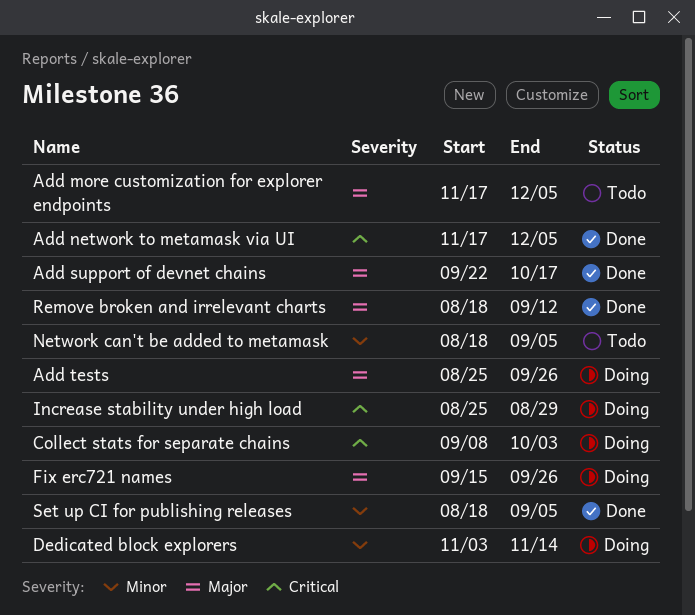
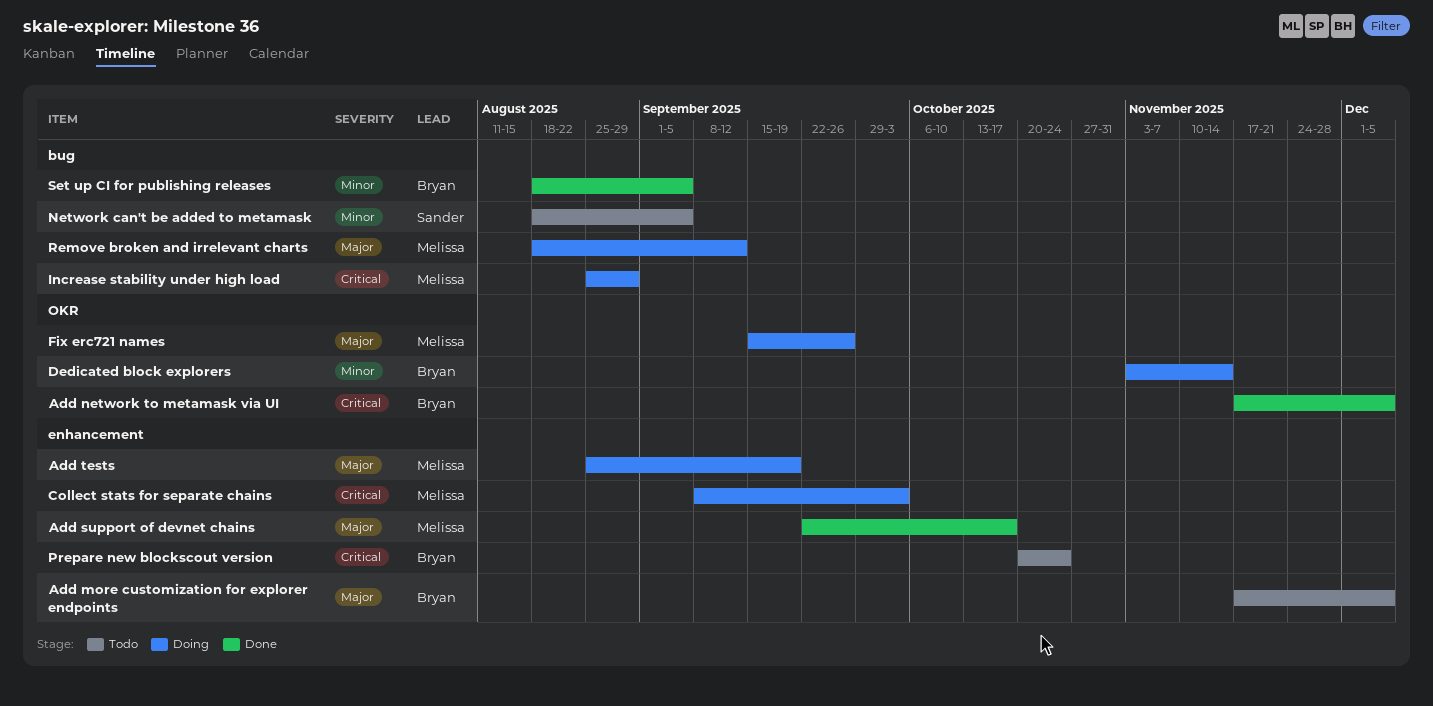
Add tests, due: Sep 26 -> Sep 19
Prepare new blockscout version: none -> present
Remove broken and irrelevant charts, status: Done -> Doing

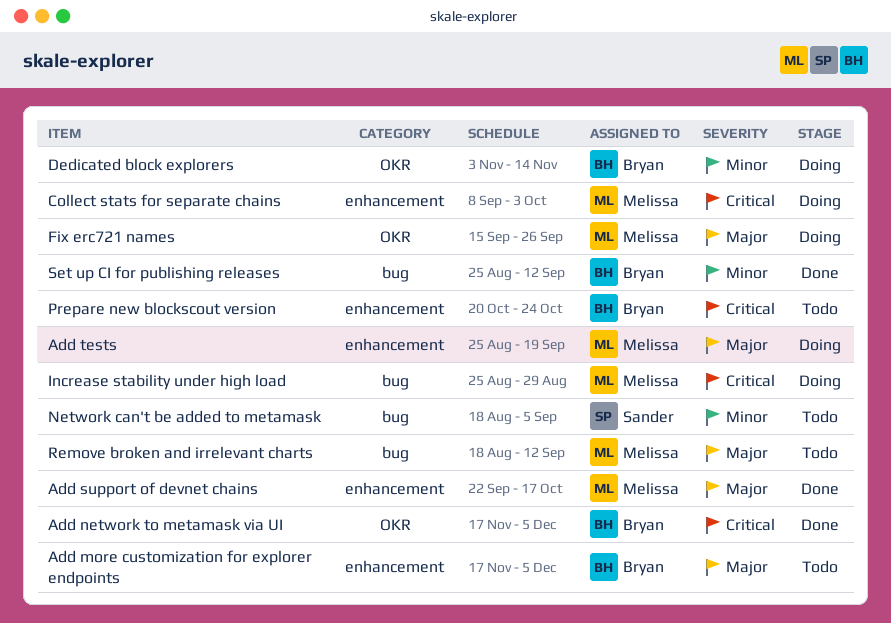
Remove broken and irrelevant charts, status: Doing -> Todo
Set up CI for publishing releases, start: Aug 18 -> Aug 25
Set up CI for publishing releases, due: Sep 5 -> Sep 12

